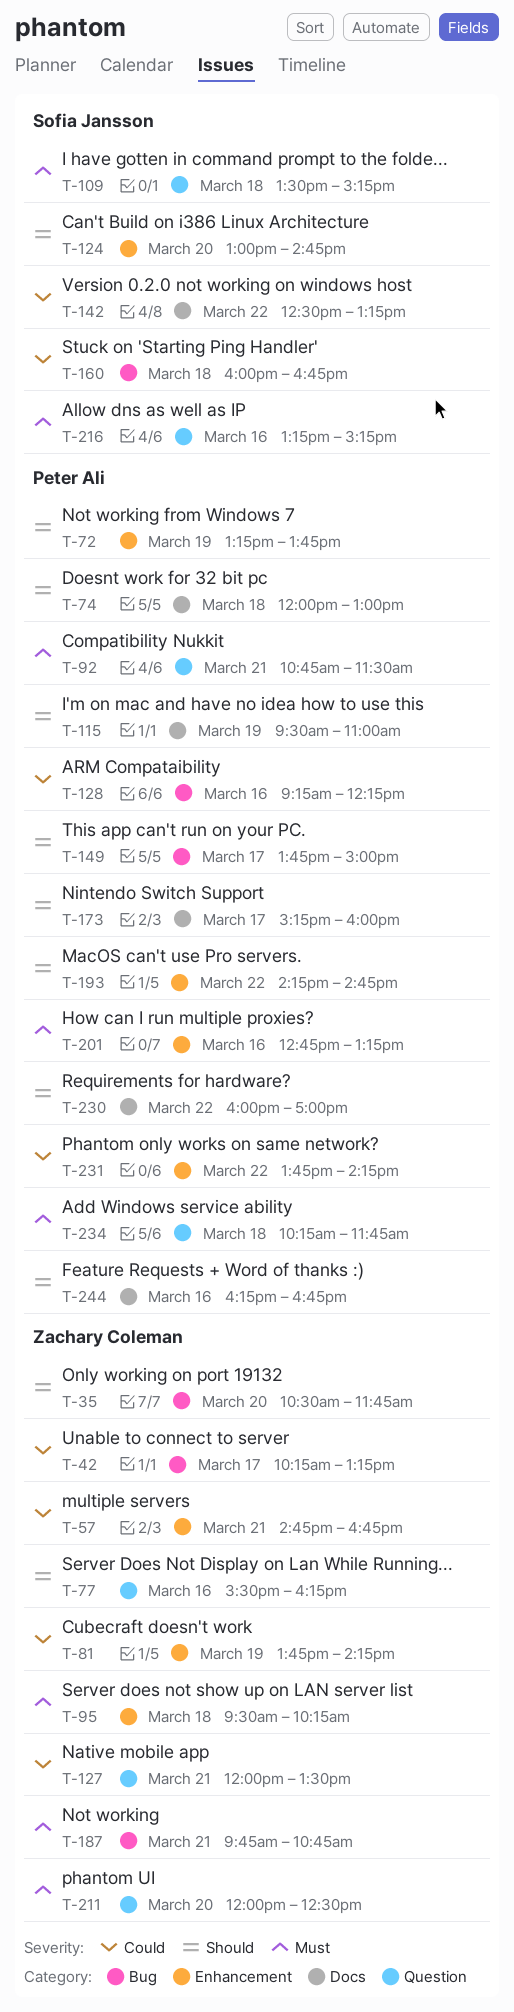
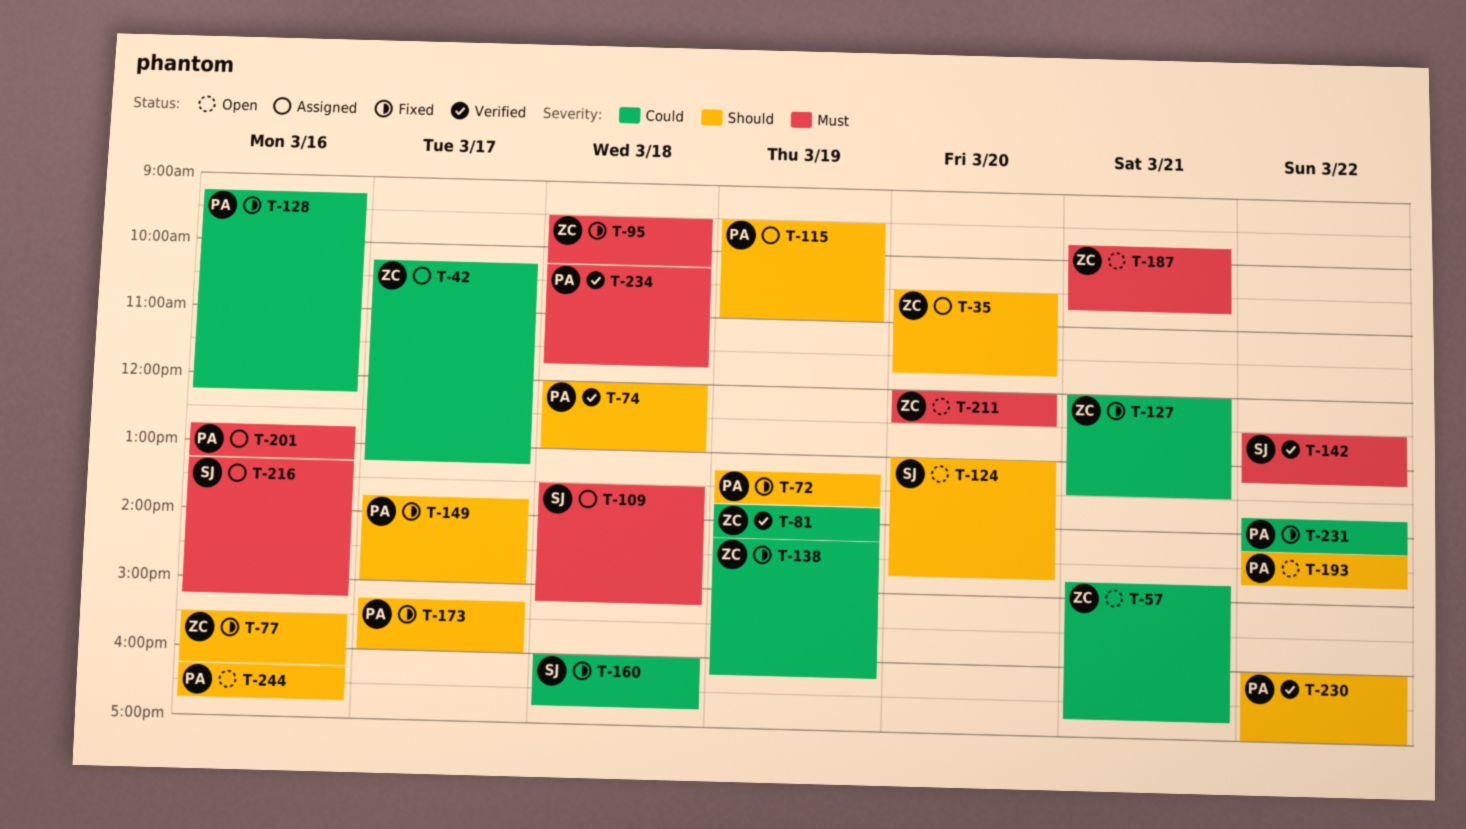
T-92: present -> none
T-138: none -> present
T-142, priority: Could -> Must

